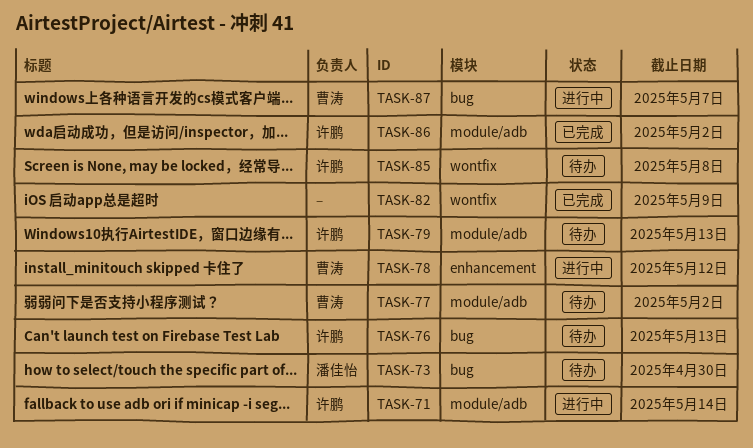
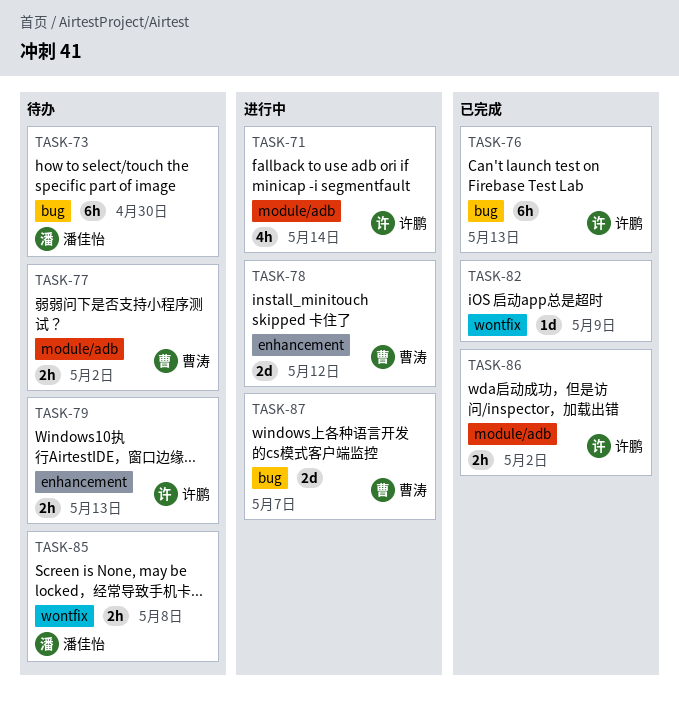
TASK-76, status: 待办 -> 已完成
TASK-79, label: module/adb -> enhancement
TASK-85, owner: 许鹏 -> 潘佳怡

